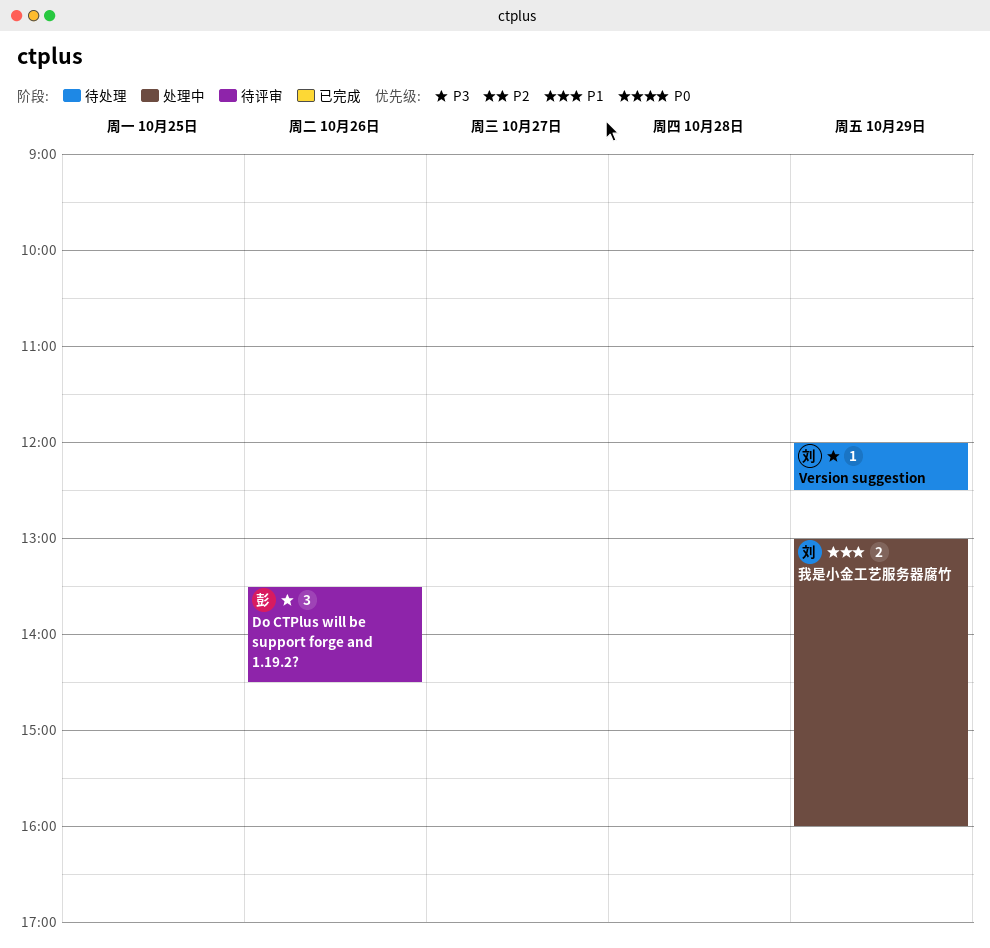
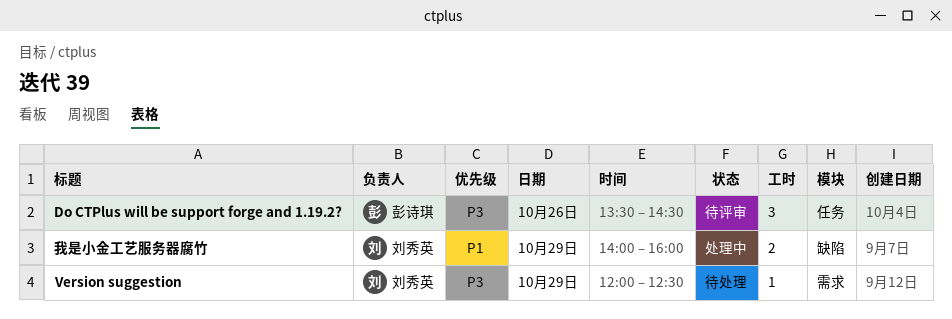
我是小金工艺服务器腐竹, begins: 13:00 -> 14:00

